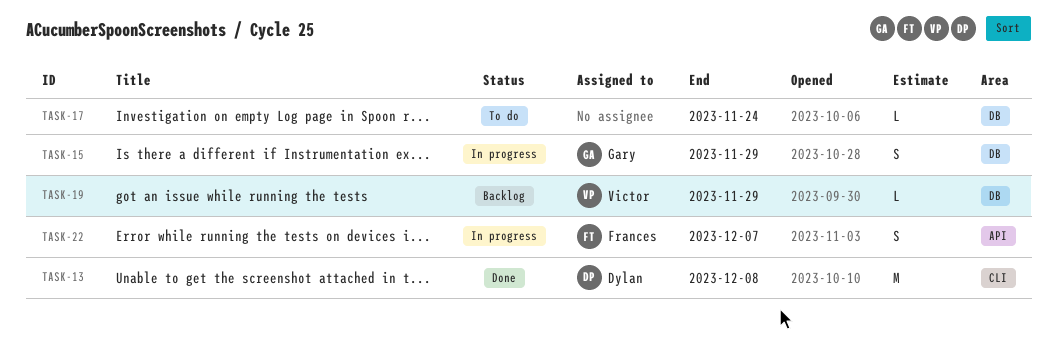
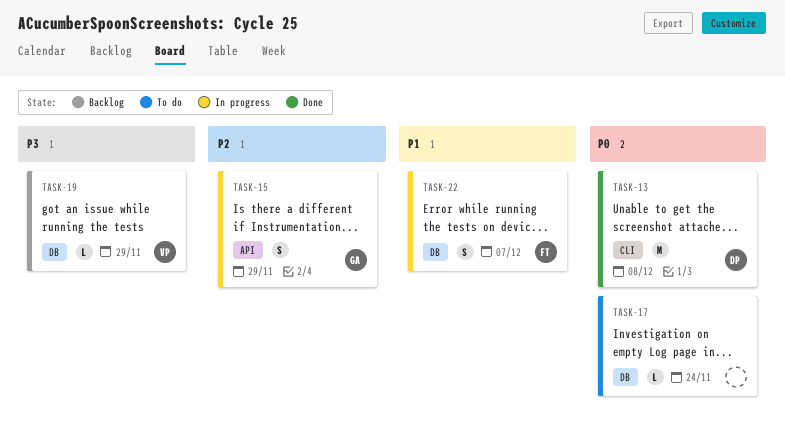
TASK-15, label: DB -> API
TASK-22, label: API -> DB

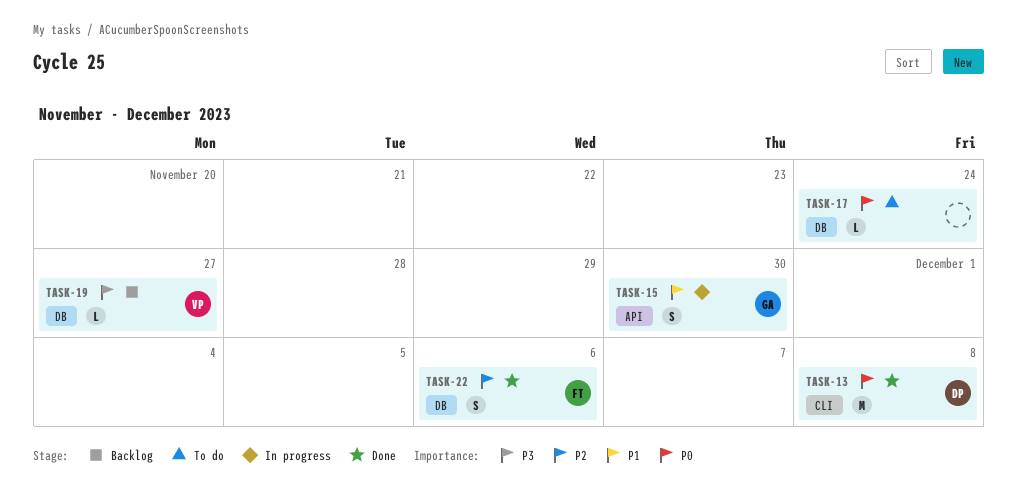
TASK-15, priority: P2 -> P1
TASK-15, due: Nov 29 -> Nov 30
TASK-19, due: Nov 29 -> Nov 27
TASK-22, status: In progress -> Done
TASK-22, priority: P1 -> P2
TASK-22, due: Dec 7 -> Dec 6

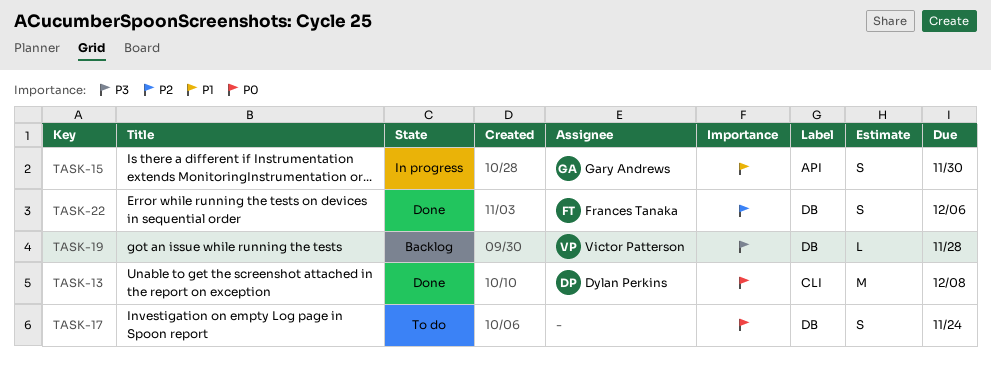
TASK-17, estimate: L -> S
TASK-19, due: Nov 27 -> Nov 28

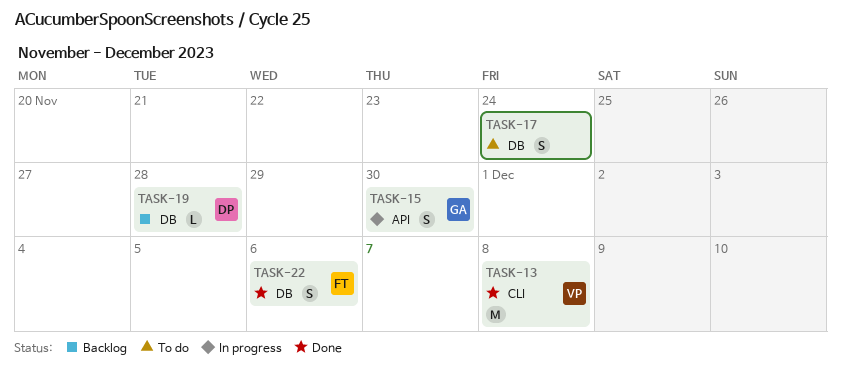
TASK-13, owner: Dylan Perkins -> Victor Patterson
TASK-19, owner: Victor Patterson -> Dylan Perkins

